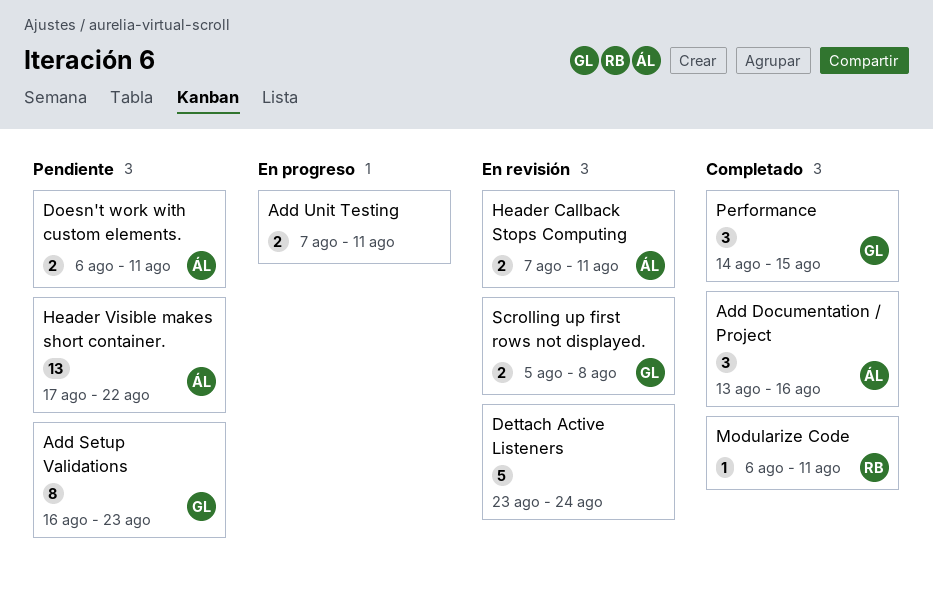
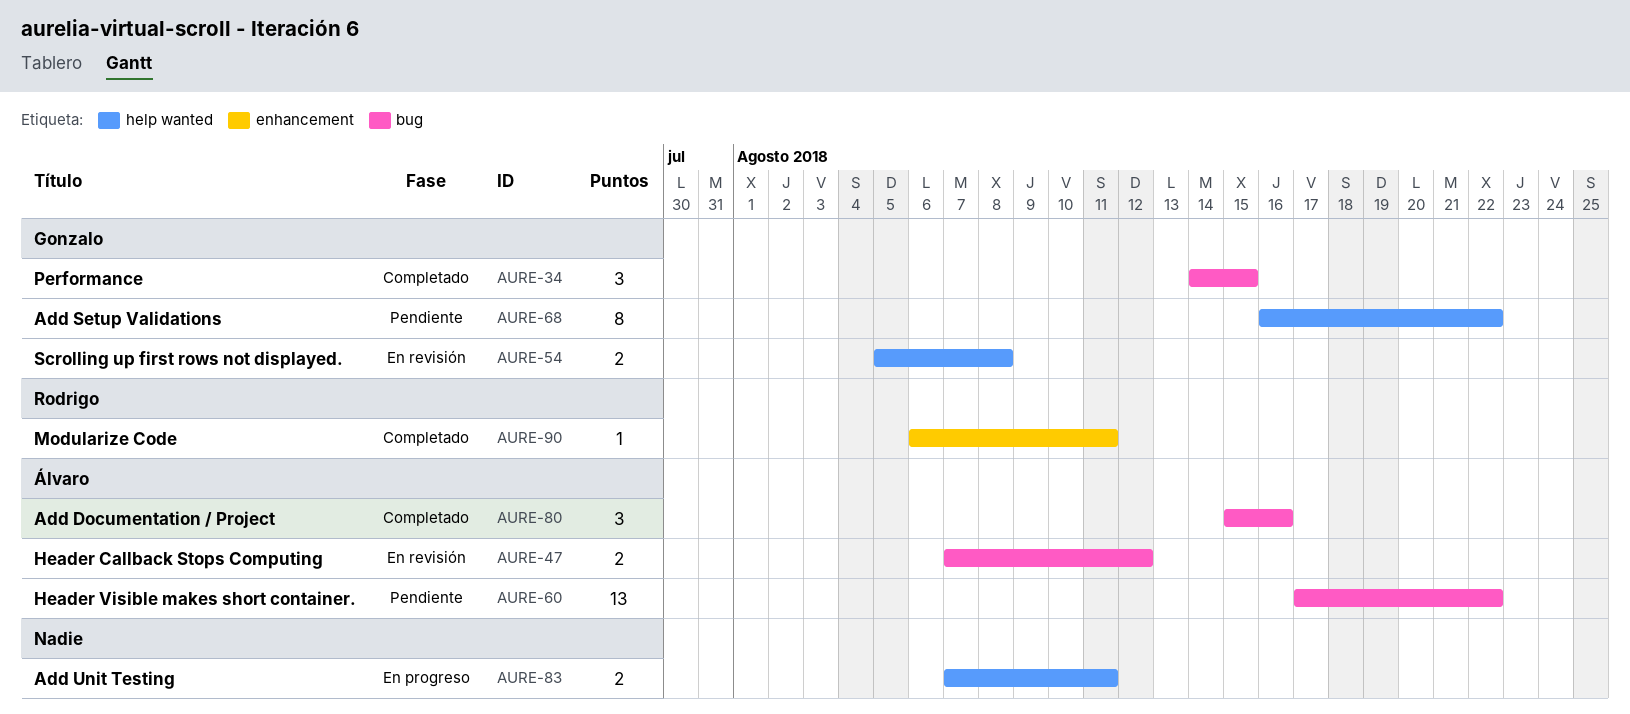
Add Documentation / Project, start: Aug 13 -> Aug 15
Add Setup Validations, due: Aug 23 -> Aug 22
Dettach Active Listeners: present -> none
Doesn't work with custom elements.: present -> none
Header Callback Stops Computing, due: Aug 11 -> Aug 12

